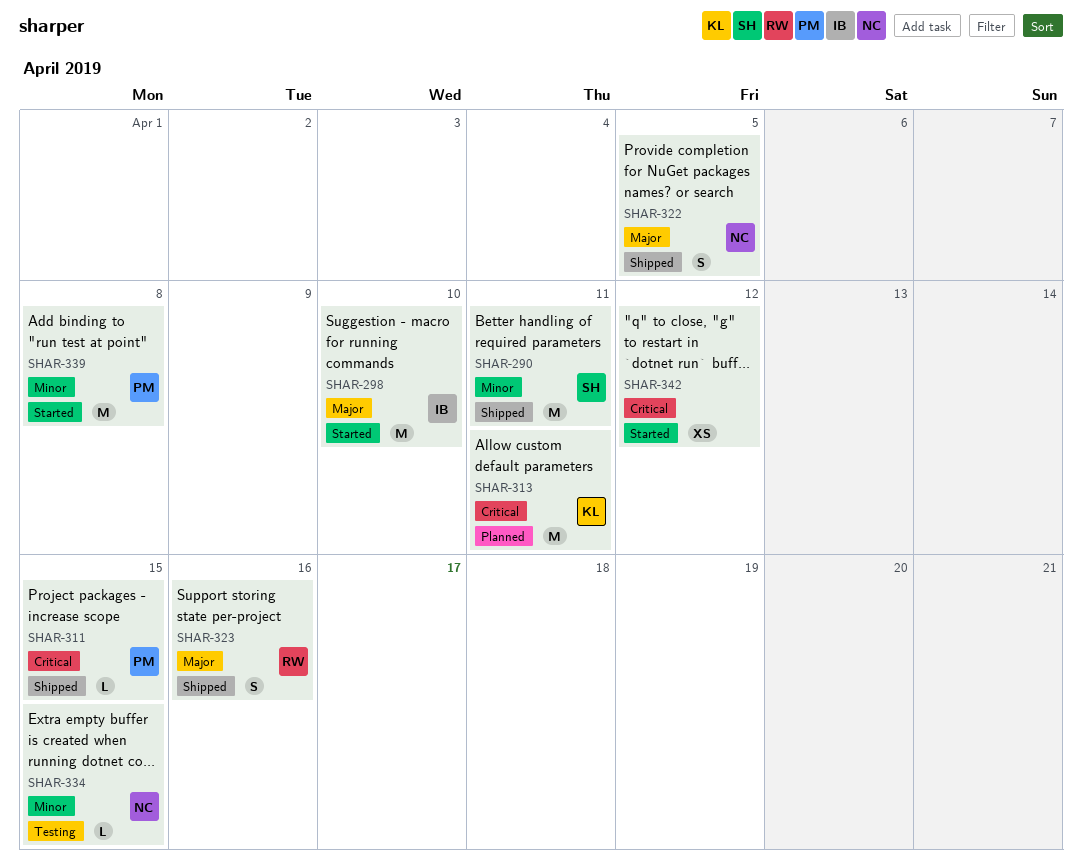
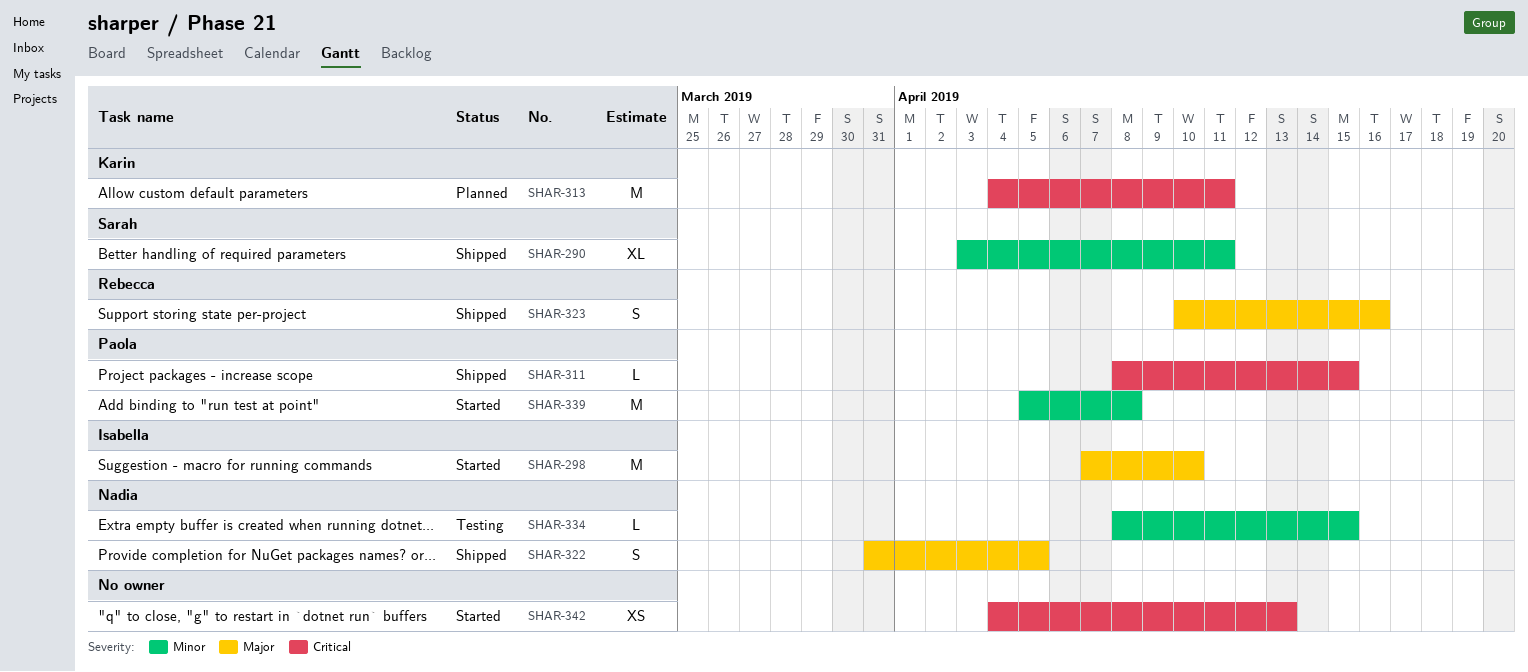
SHAR-290, estimate: M -> XL
SHAR-342, due: Apr 12 -> Apr 13

